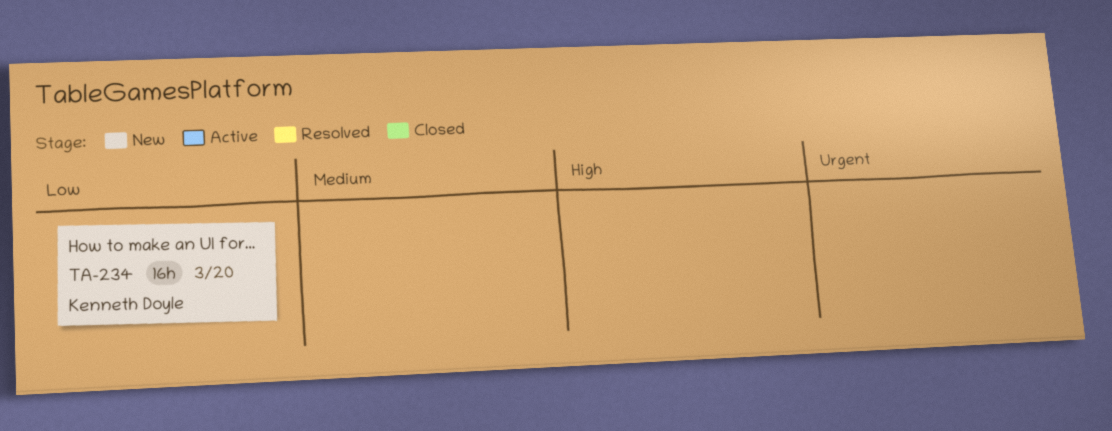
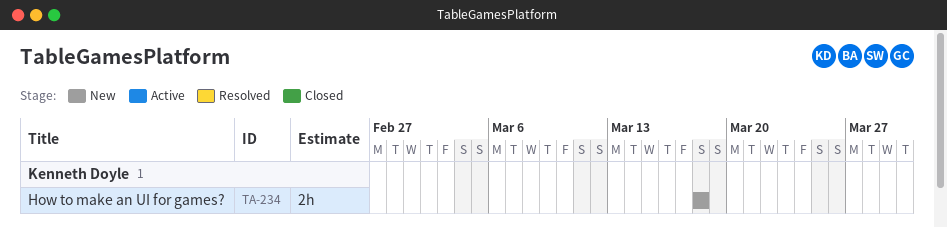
TA-234, estimate: 16h -> 2h
TA-234, due: Mar 20 -> Mar 18

